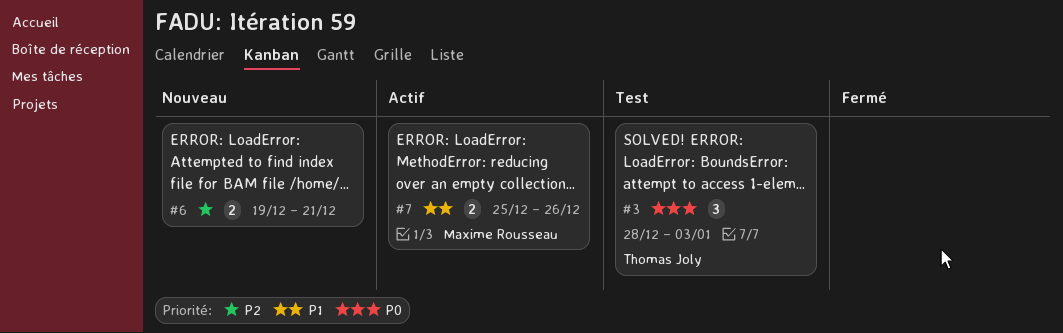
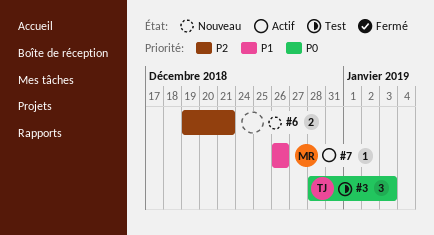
#7, estimate: 2 -> 1
#7, start: Dec 25 -> Dec 26

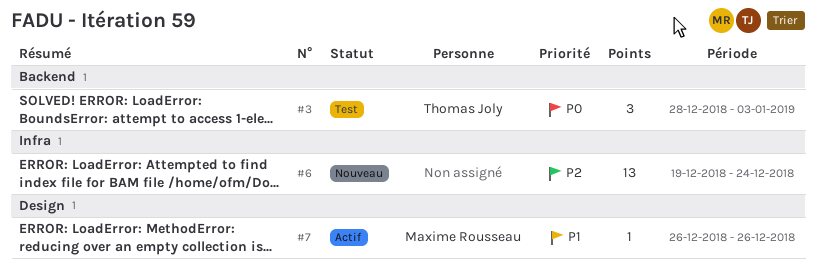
#6, estimate: 2 -> 13
#6, due: Dec 21 -> Dec 24

